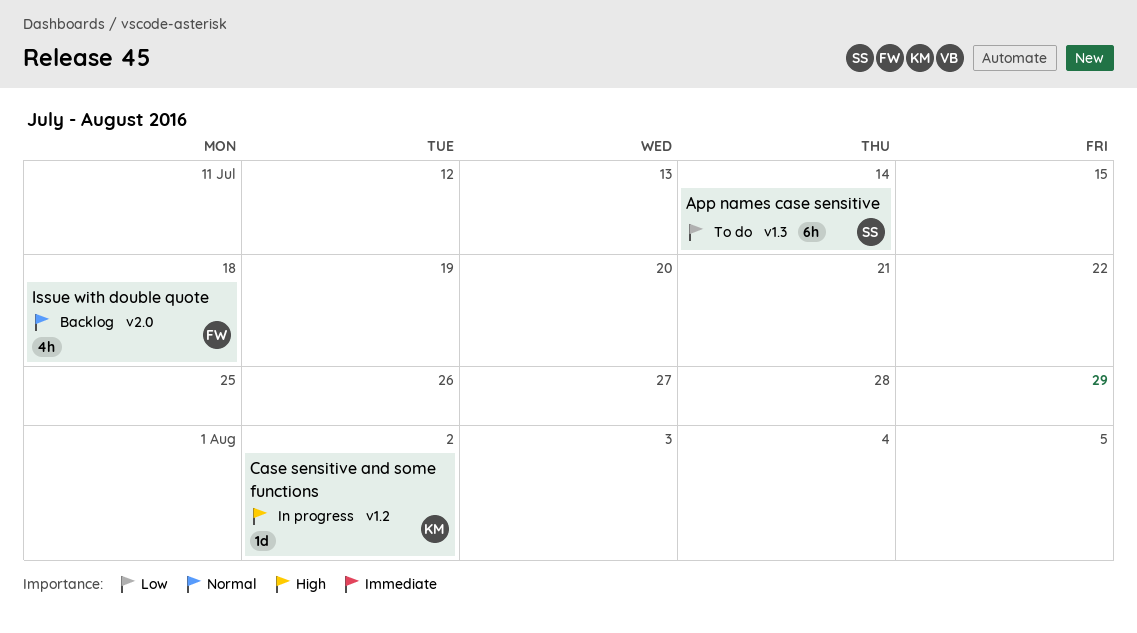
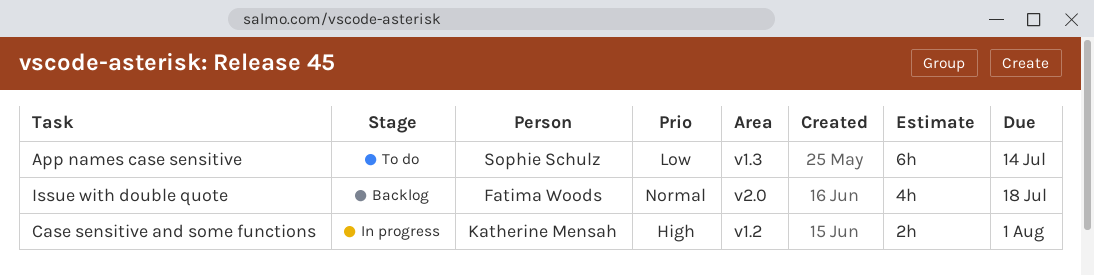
Case sensitive and some functions, estimate: 1d -> 2h
Case sensitive and some functions, due: Aug 2 -> Aug 1

